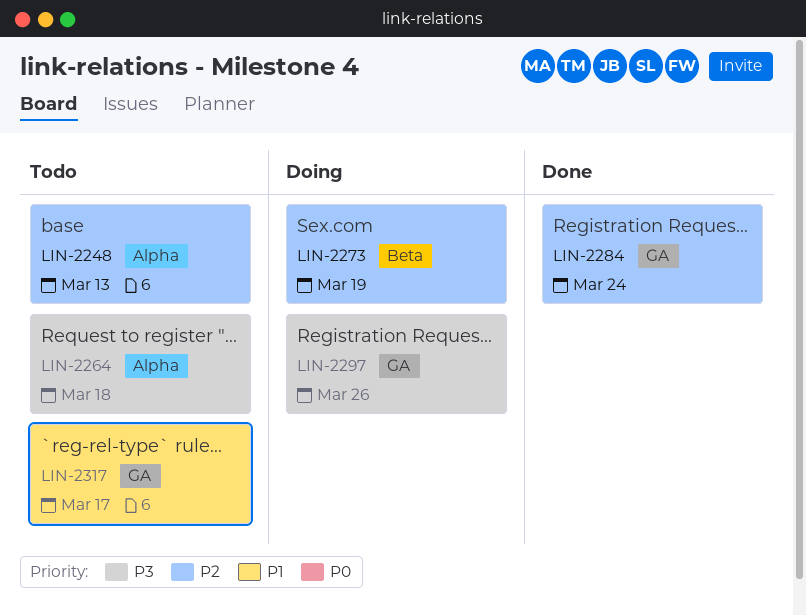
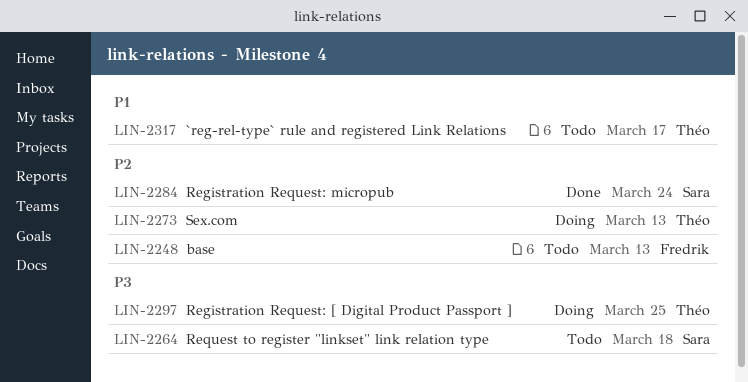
LIN-2273, due: Mar 19 -> Mar 13
LIN-2297, due: Mar 26 -> Mar 25

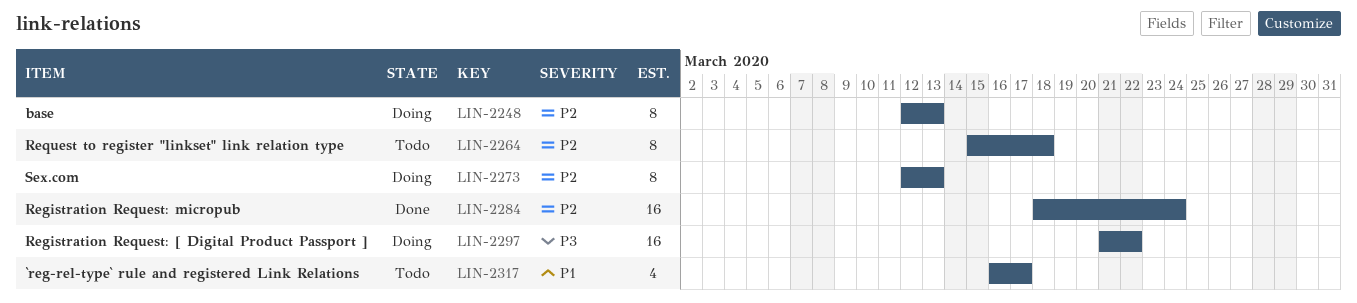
LIN-2248, status: Todo -> Doing
LIN-2264, priority: P3 -> P2
LIN-2297, due: Mar 25 -> Mar 22

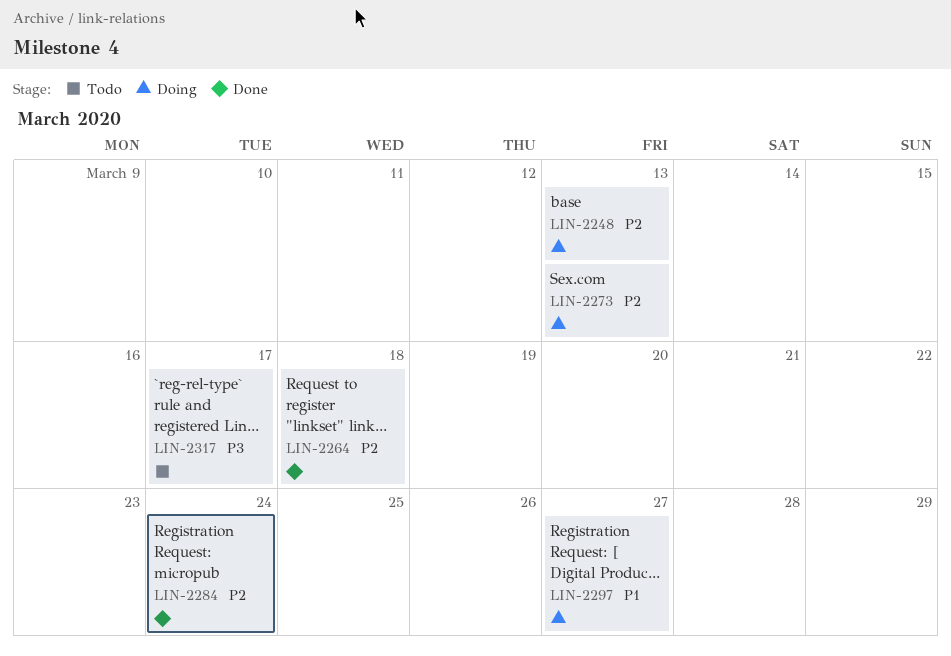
LIN-2264, status: Todo -> Done
LIN-2297, priority: P3 -> P1
LIN-2297, due: Mar 22 -> Mar 27
LIN-2317, priority: P1 -> P3

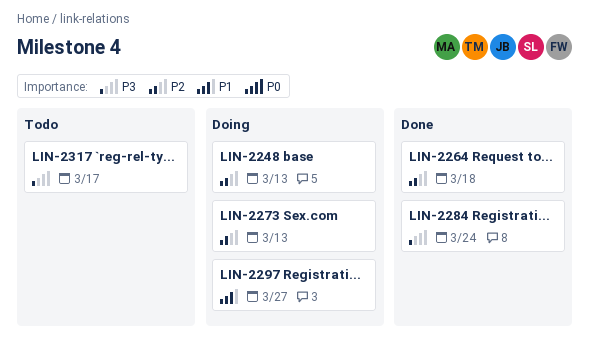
LIN-2284, priority: P2 -> P3

